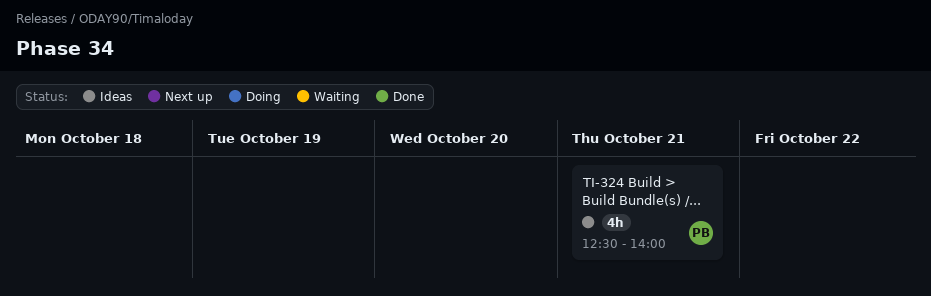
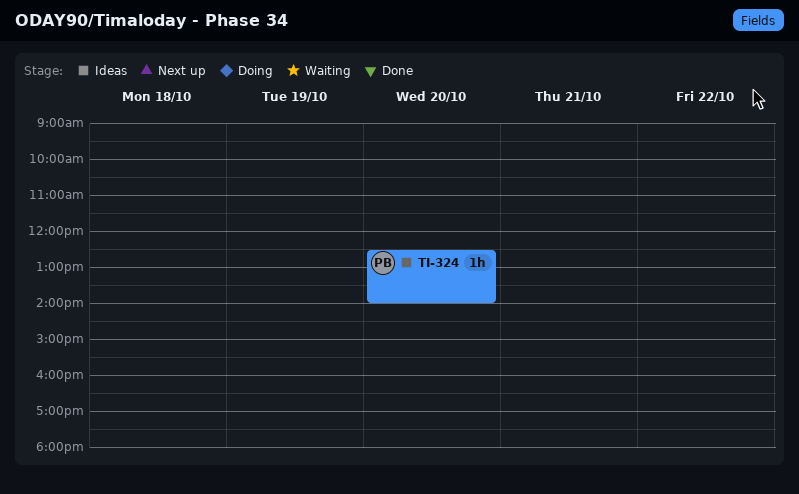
TI-324, estimate: 4h -> 1h
TI-324, day: Oct 21 -> Oct 20

